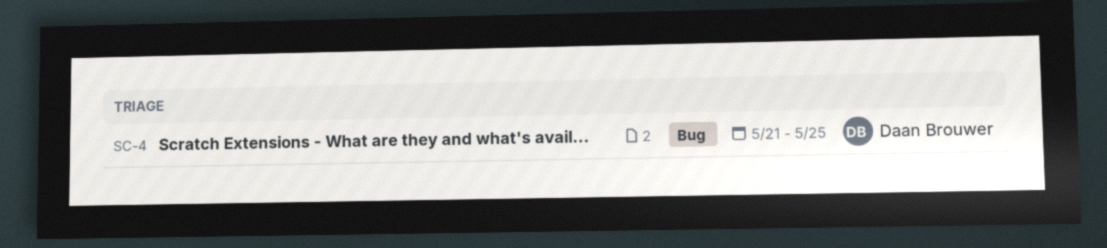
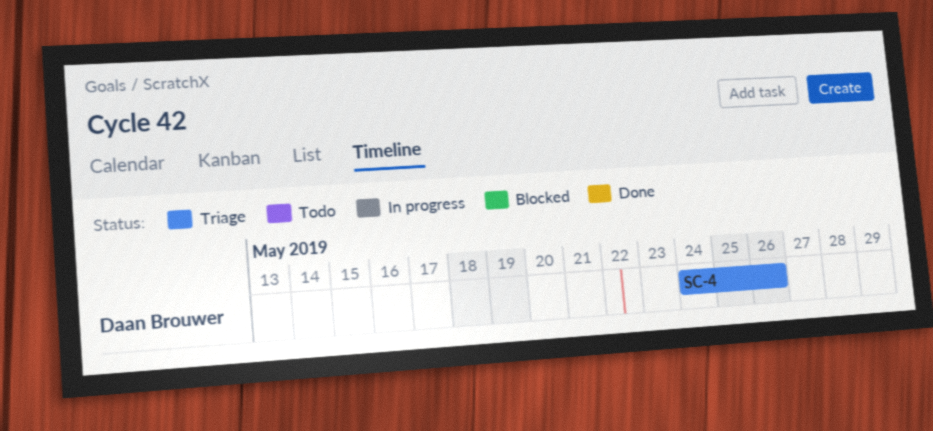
SC-4, start: May 21 -> May 24
SC-4, due: May 25 -> May 26

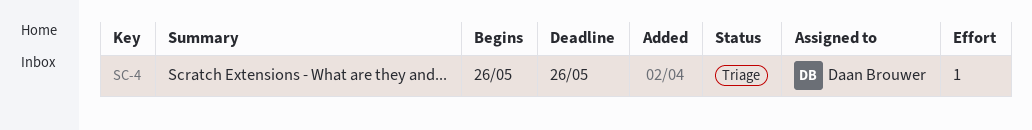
SC-4, start: May 24 -> May 26

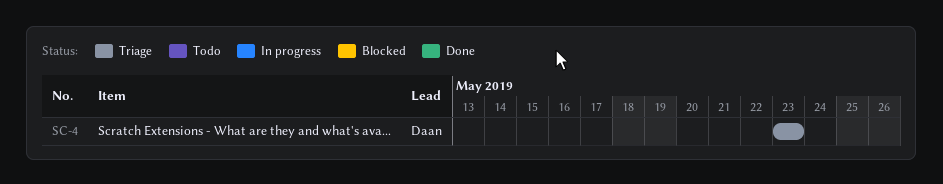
SC-4, start: May 26 -> May 23
SC-4, due: May 26 -> May 23

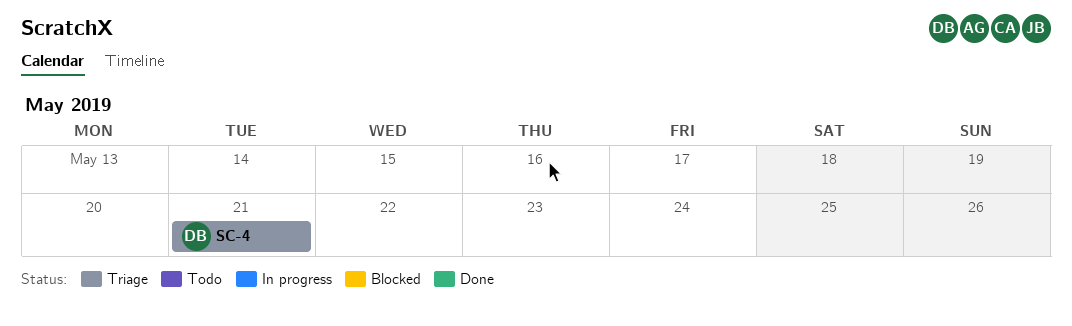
SC-4, start: May 23 -> May 21
SC-4, due: May 23 -> May 21

